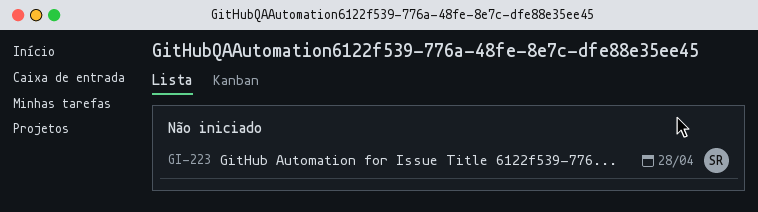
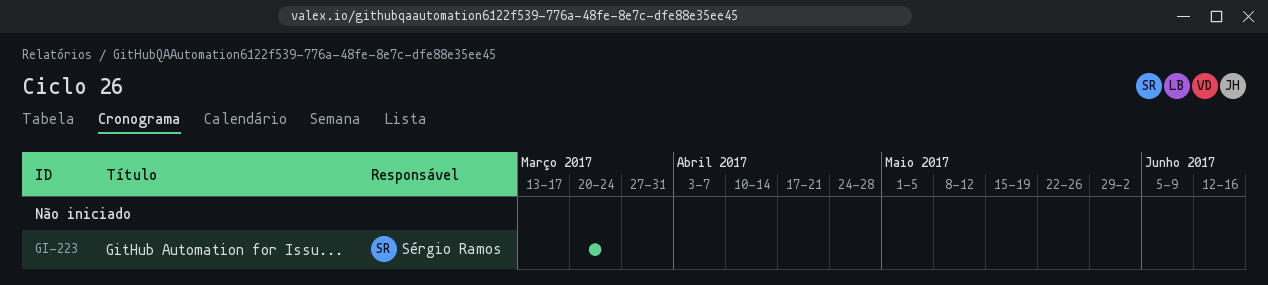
GI-223, due: Apr 28 -> Mar 24

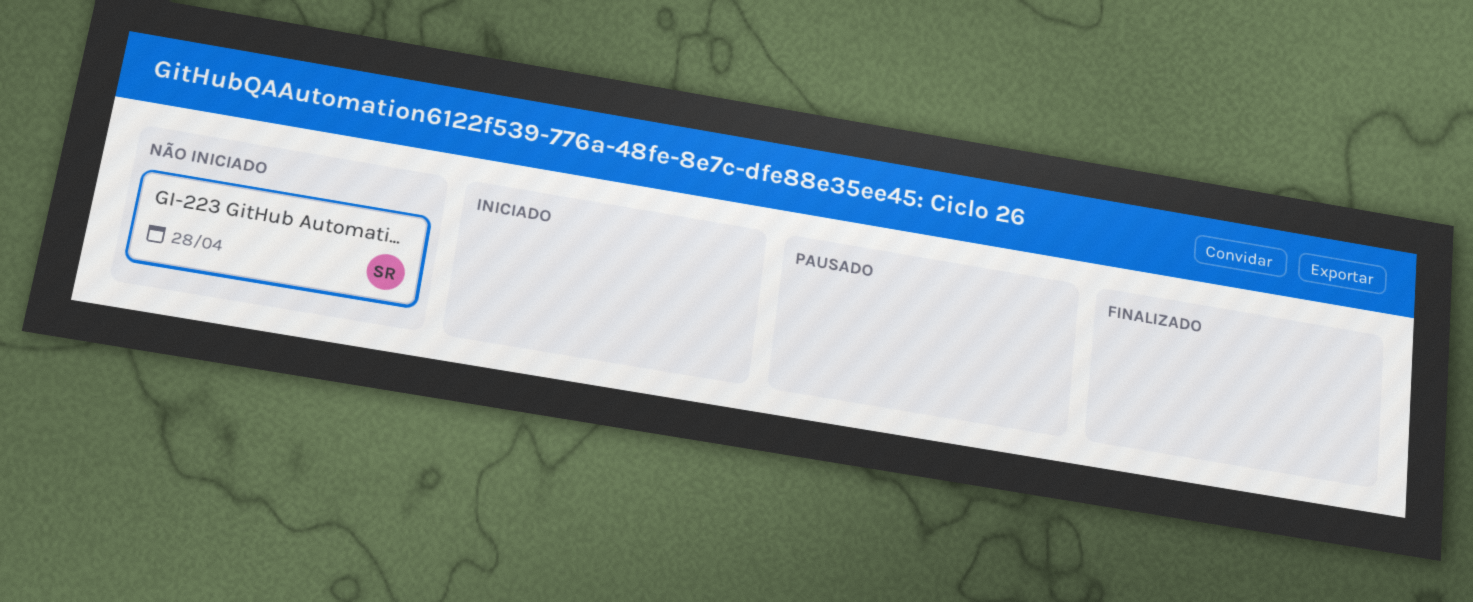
GI-223, due: Mar 24 -> Apr 28

